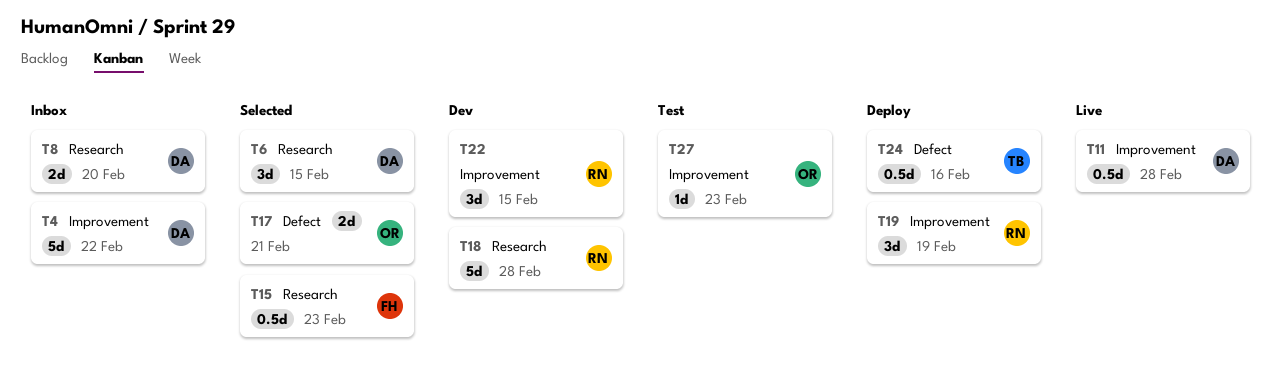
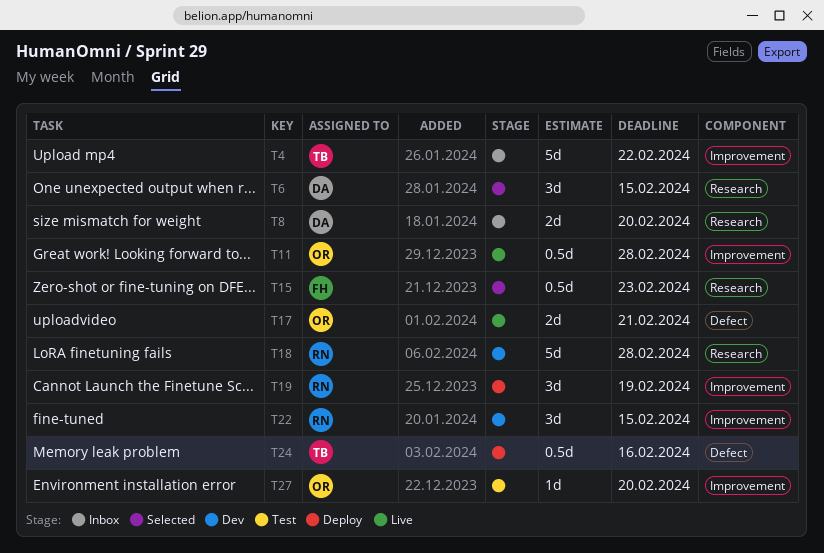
T4, owner: DA -> TB
T11, owner: DA -> OR
T17, status: Selected -> Live
T27, due: Feb 23 -> Feb 20

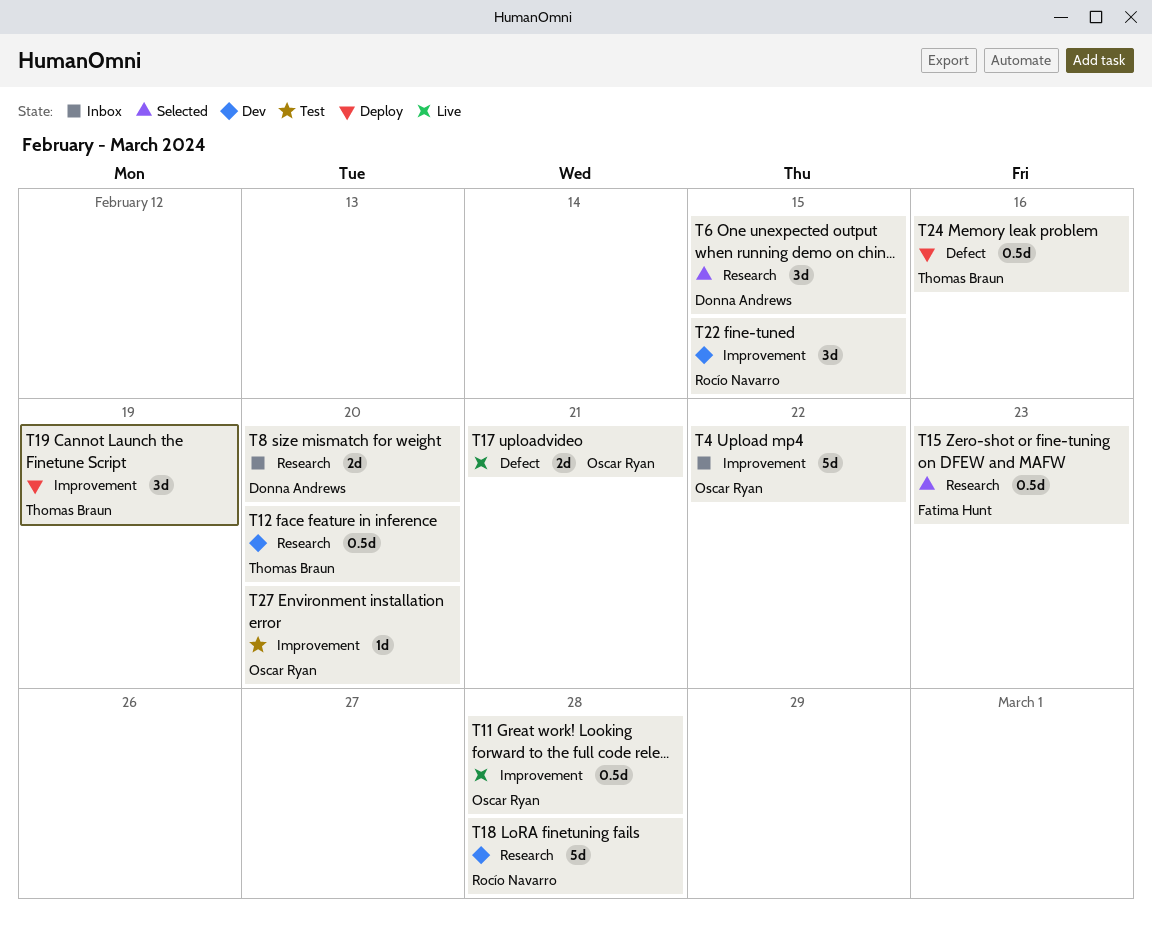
T4, owner: Thomas Braun -> Oscar Ryan
T12: none -> present
T19, owner: Rocío Navarro -> Thomas Braun

